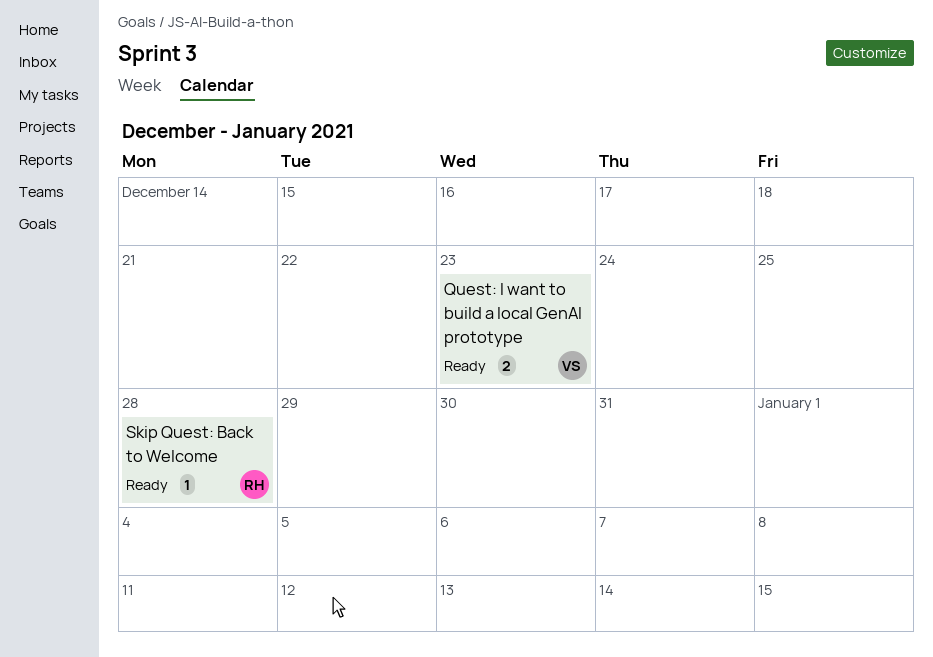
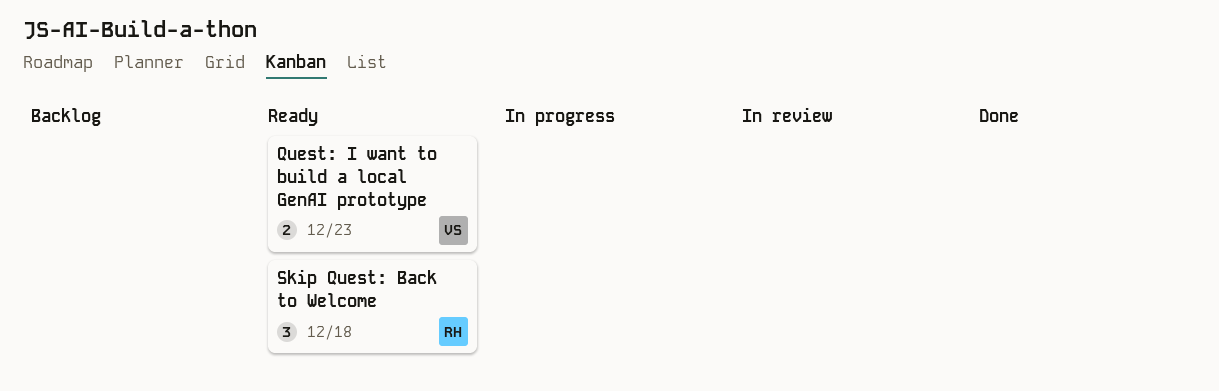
Skip Quest: Back to Welcome, estimate: 1 -> 3
Skip Quest: Back to Welcome, due: Dec 28 -> Dec 18

